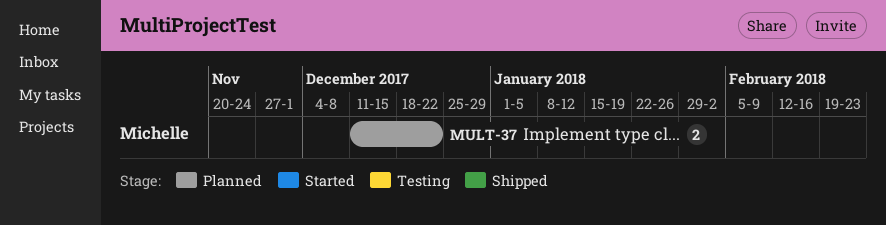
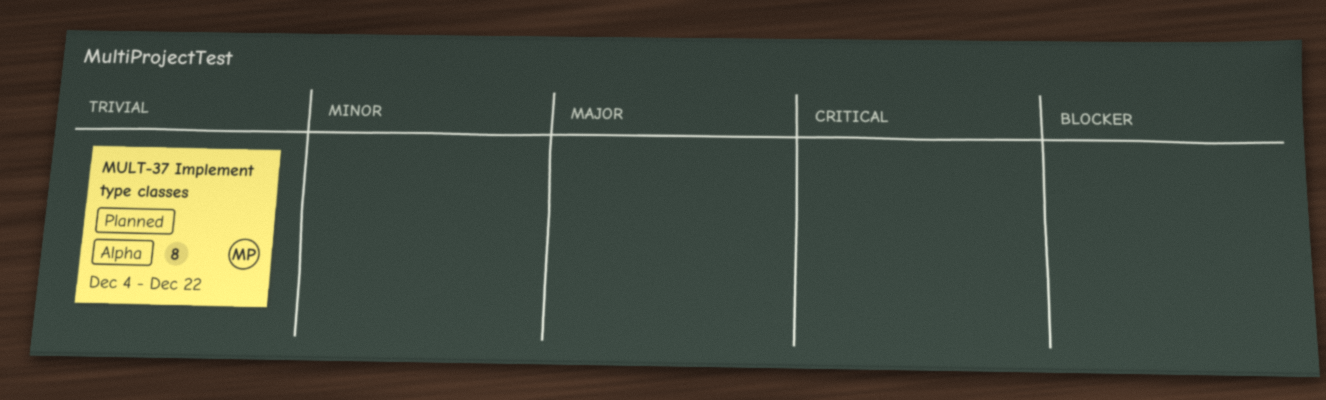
MULT-37, estimate: 2 -> 8
MULT-37, start: Dec 11 -> Dec 4

